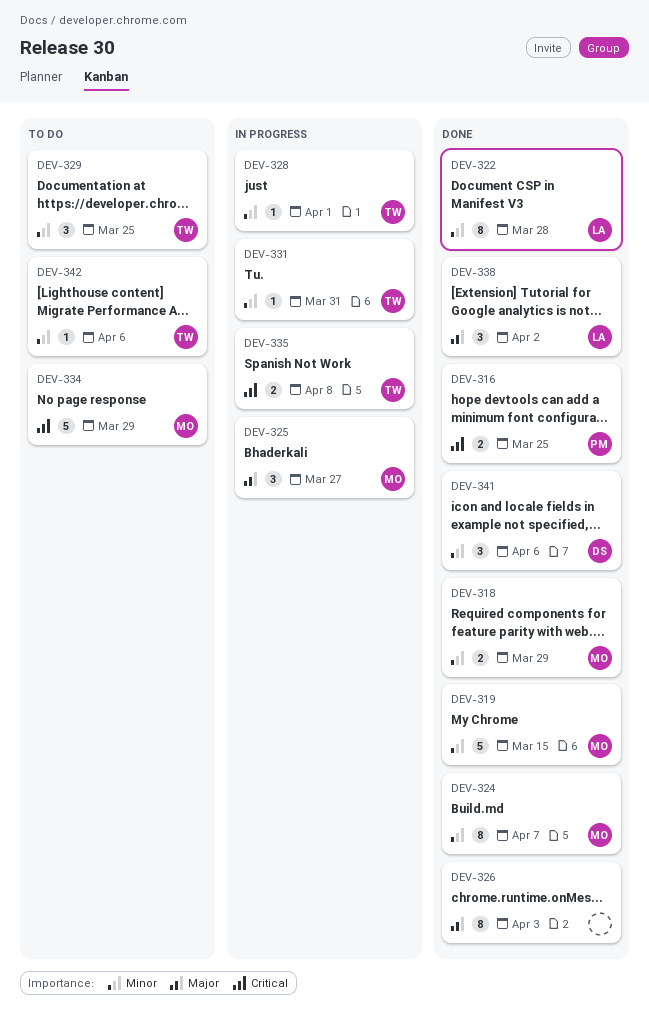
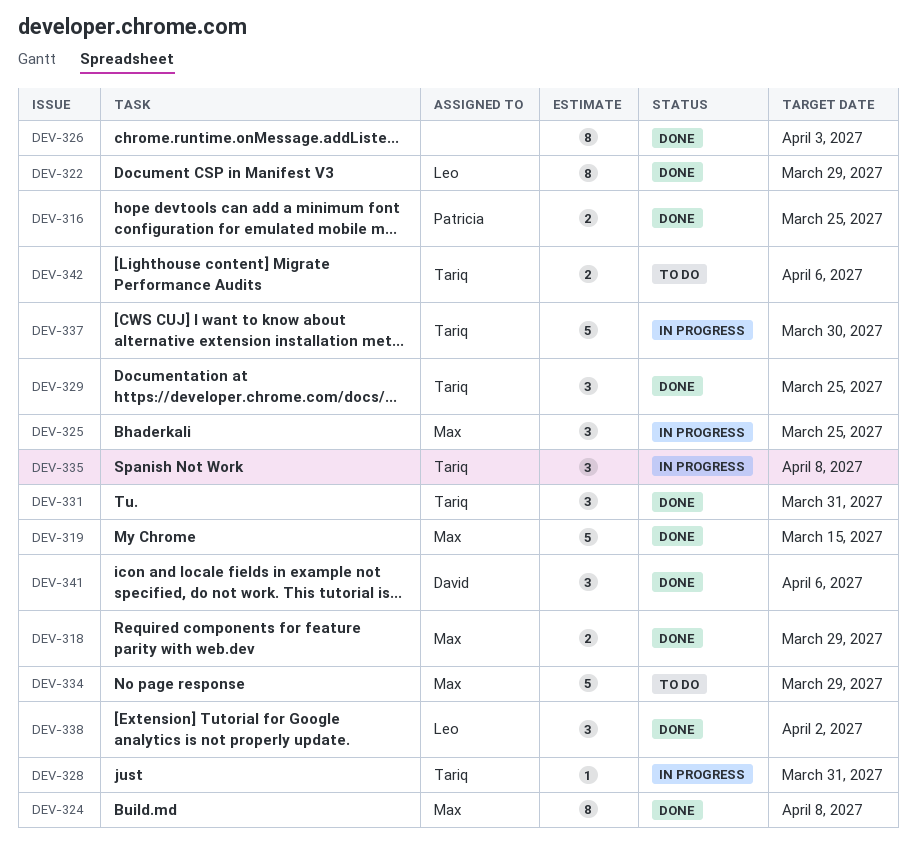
DEV-322, due: Mar 28 -> Mar 29
DEV-324, due: Apr 7 -> Apr 8
DEV-325, due: Mar 27 -> Mar 25
DEV-328, due: Apr 1 -> Mar 31
DEV-329, status: To do -> Done
DEV-331, status: In progress -> Done
DEV-331, estimate: 1 -> 3
DEV-335, estimate: 2 -> 3
DEV-337: none -> present
DEV-342, estimate: 1 -> 2

